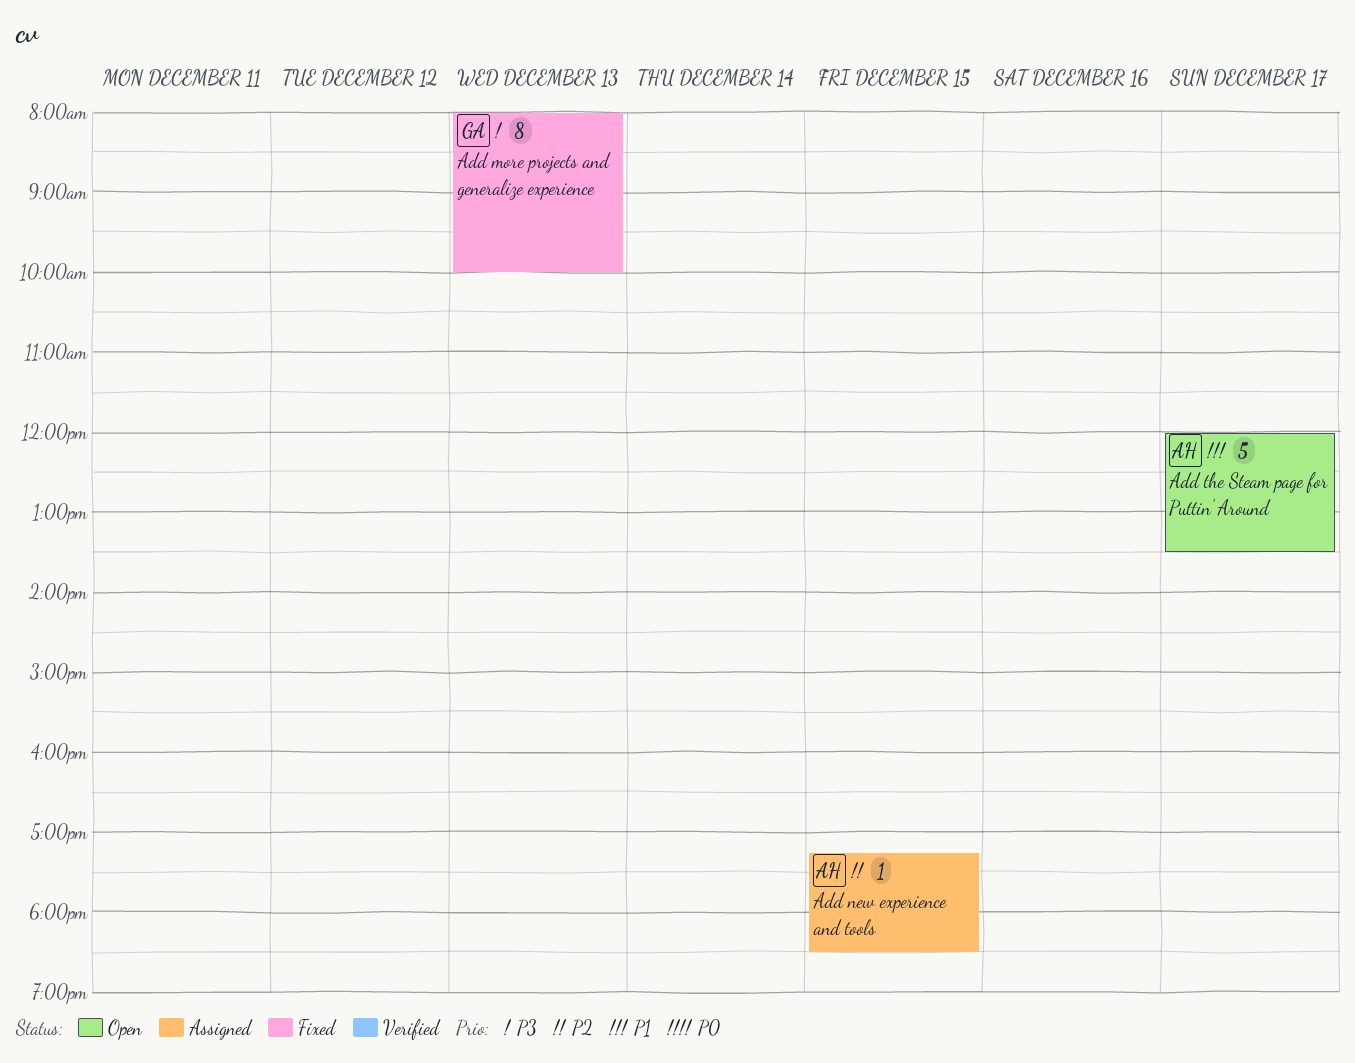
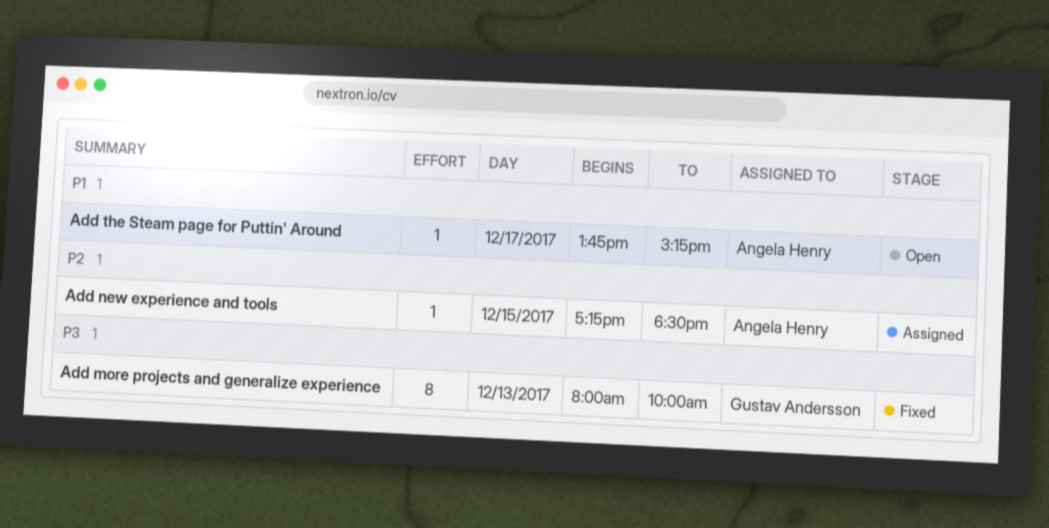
Add the Steam page for Puttin' Around, estimate: 5 -> 1
Add the Steam page for Puttin' Around, begins: 12:00 -> 13:45
Add the Steam page for Puttin' Around, ends: 13:30 -> 15:15

